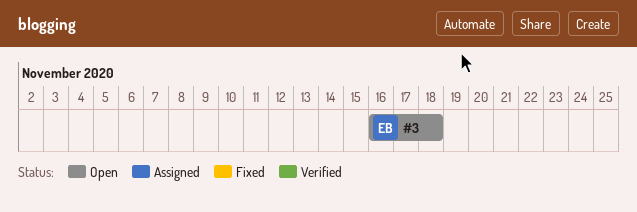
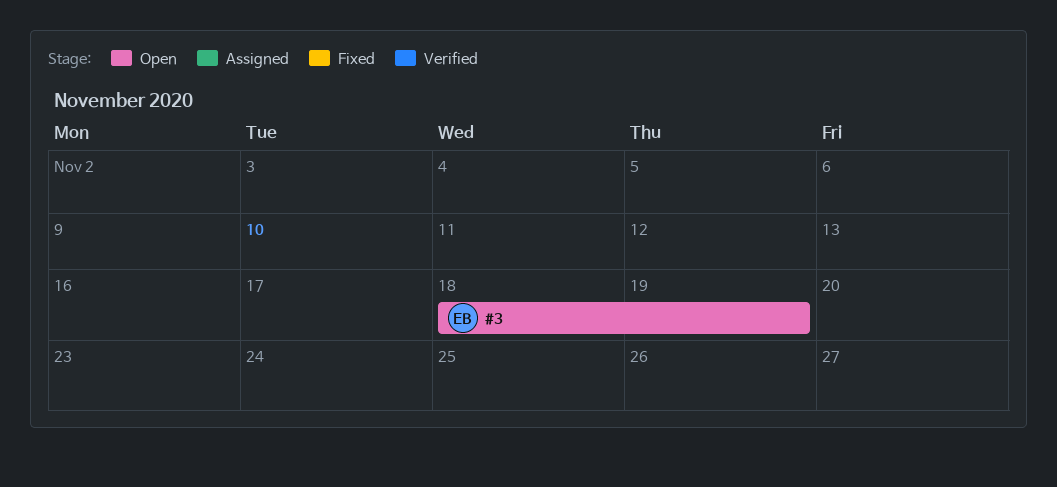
#3, start: Nov 16 -> Nov 18
#3, due: Nov 18 -> Nov 19

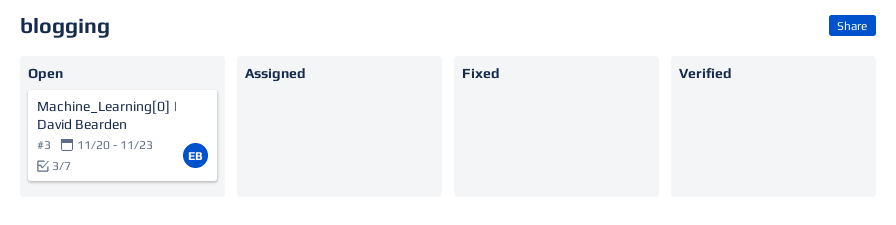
#3, start: Nov 18 -> Nov 20
#3, due: Nov 19 -> Nov 23

